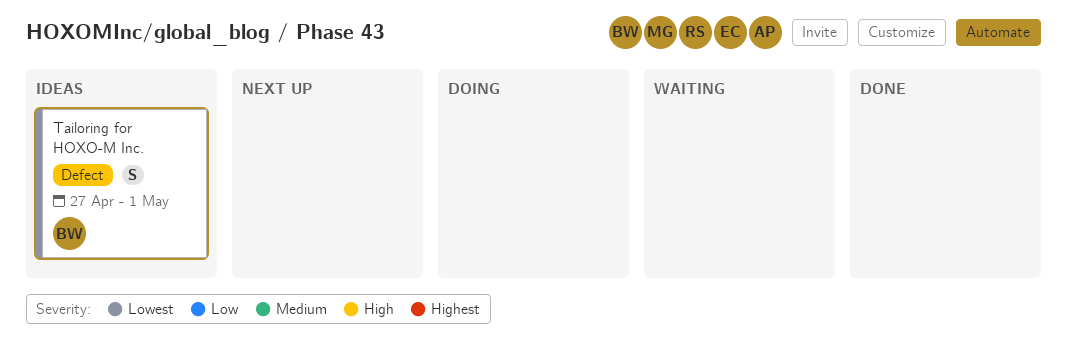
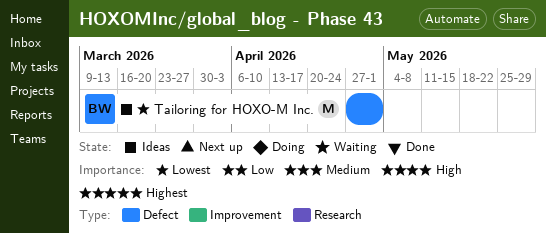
Tailoring for HOXO-M Inc., estimate: S -> M

